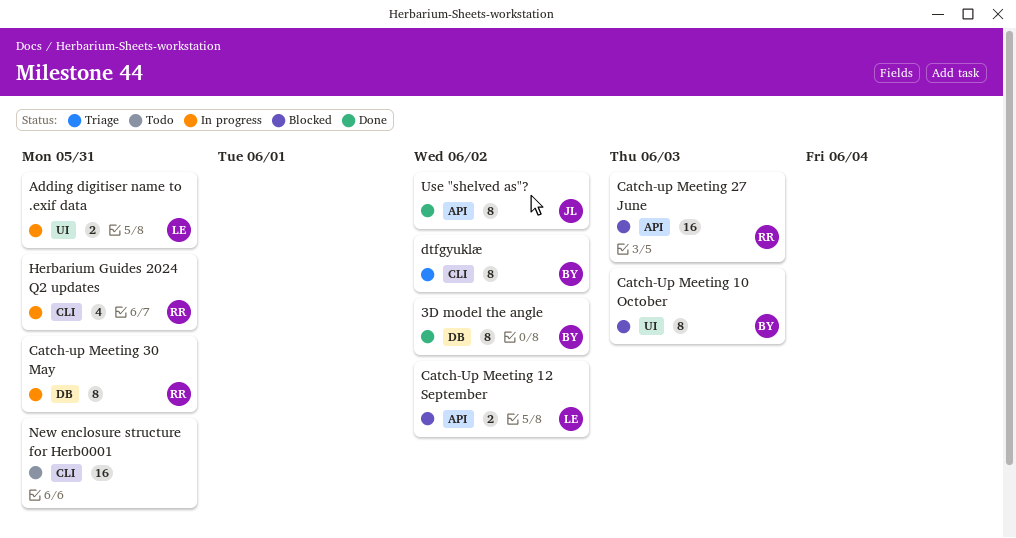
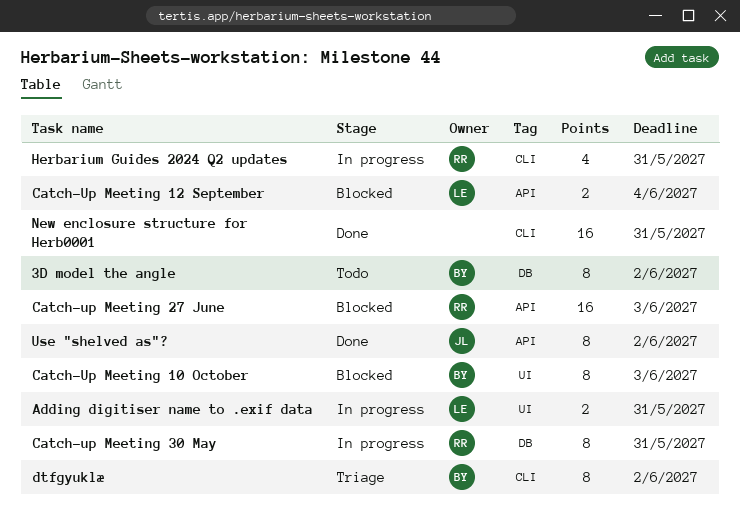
3D model the angle, status: Done -> Todo
Catch-Up Meeting 12 September, due: Jun 2 -> Jun 4
New enclosure structure for Herb0001, status: Todo -> Done

